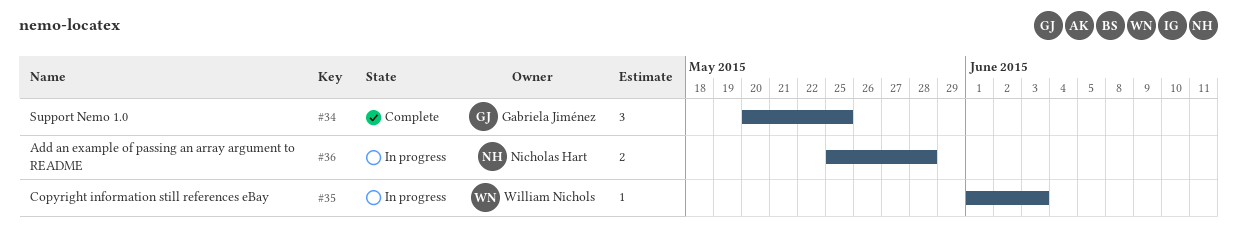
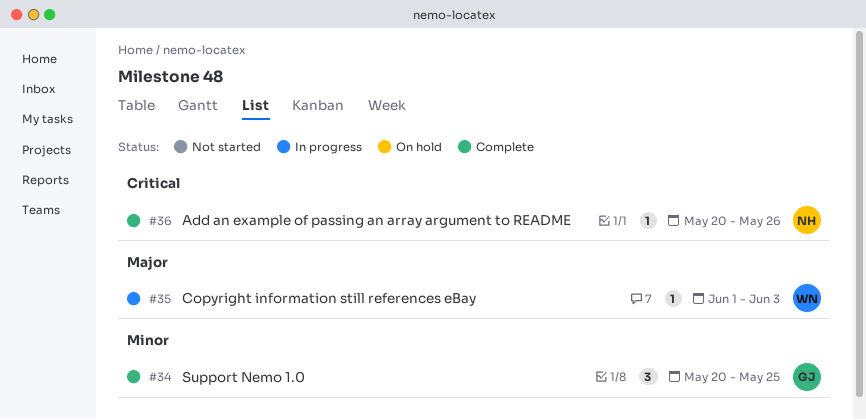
#36, status: In progress -> Complete
#36, estimate: 2 -> 1
#36, start: May 25 -> May 20
#36, due: May 28 -> May 26

